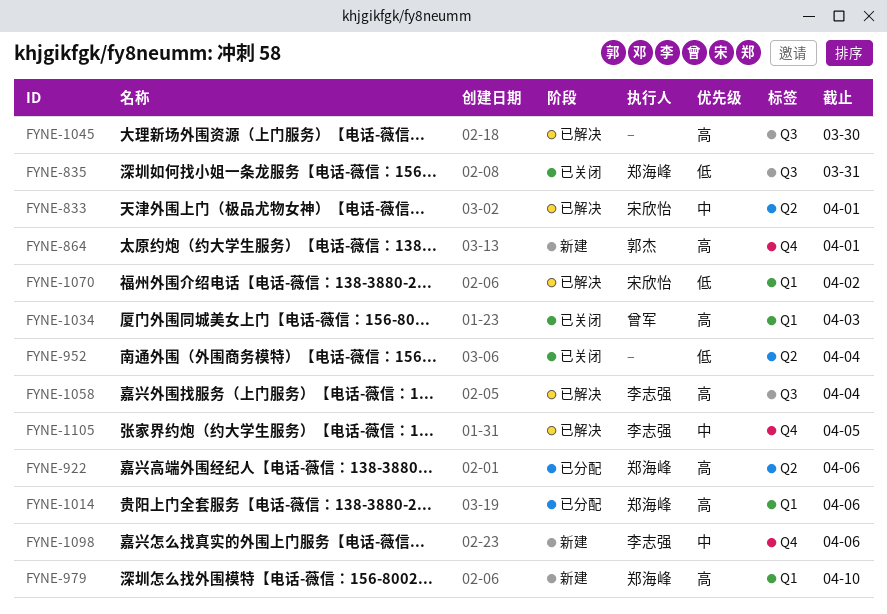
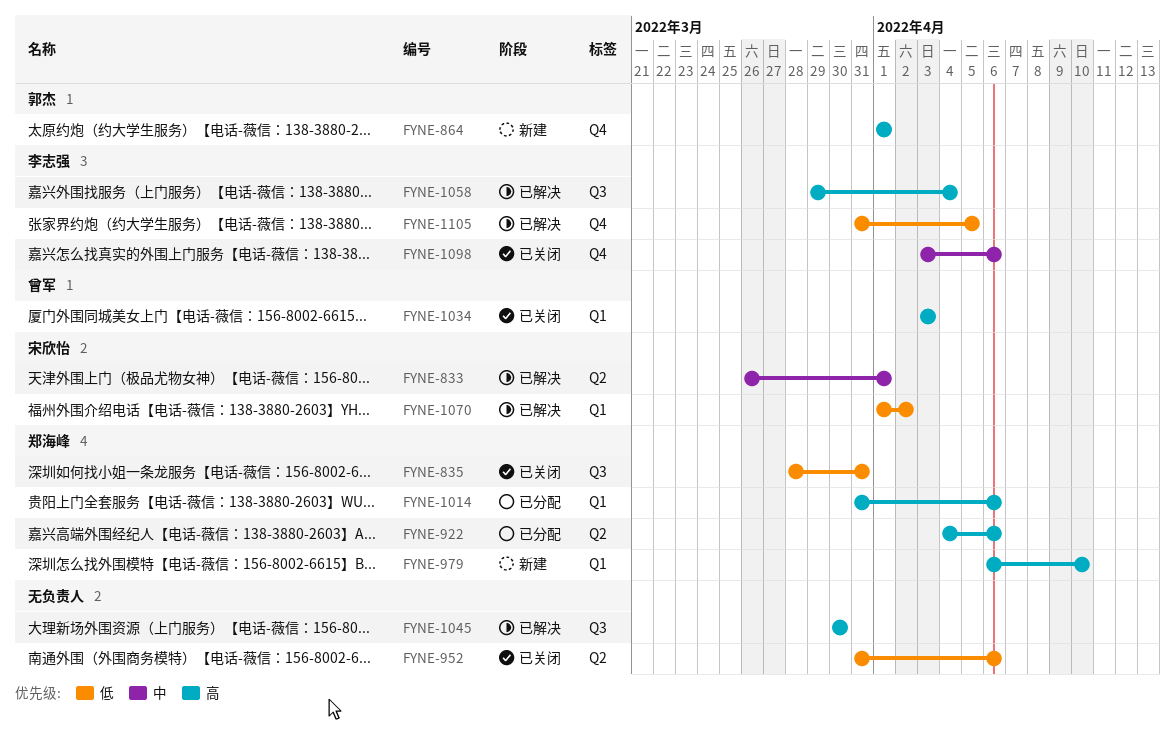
FYNE-952, due: Apr 4 -> Apr 6
FYNE-1098, status: 新建 -> 已关闭
FYNE-1105, priority: 中 -> 低

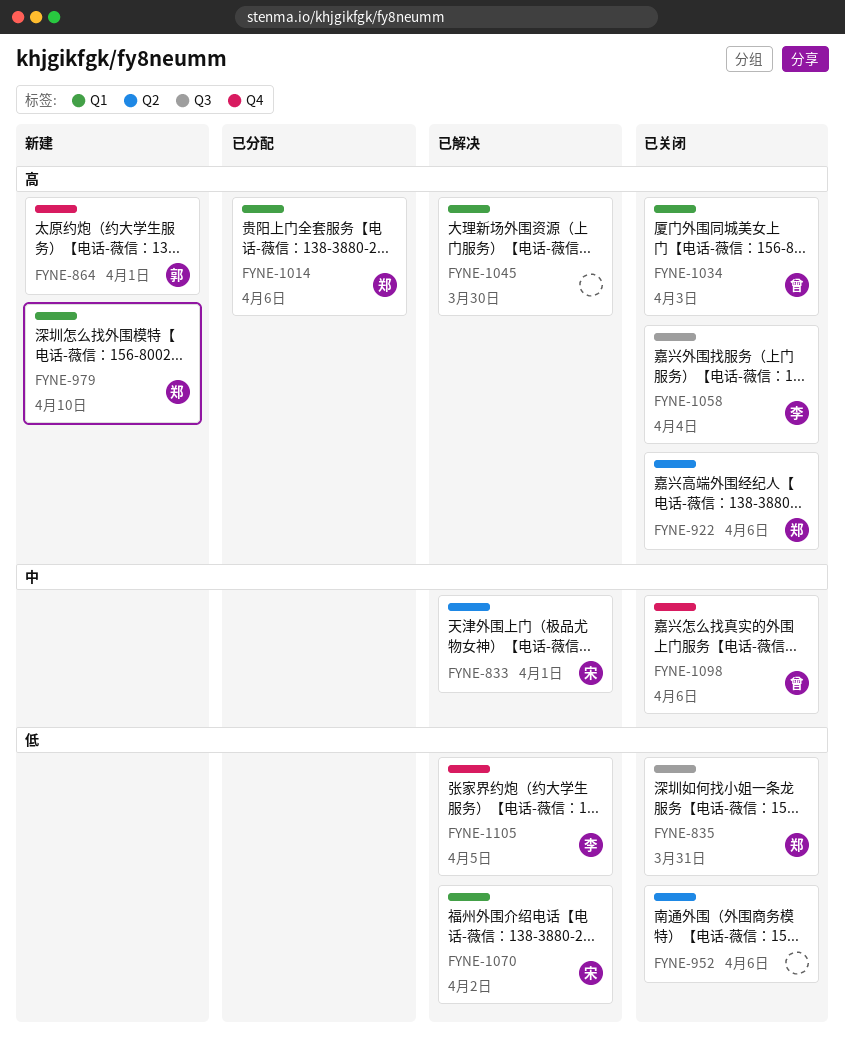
FYNE-922, status: 已分配 -> 已关闭
FYNE-1045, label: Q3 -> Q1
FYNE-1058, status: 已解决 -> 已关闭
FYNE-1098, owner: 李志强 -> 曾军

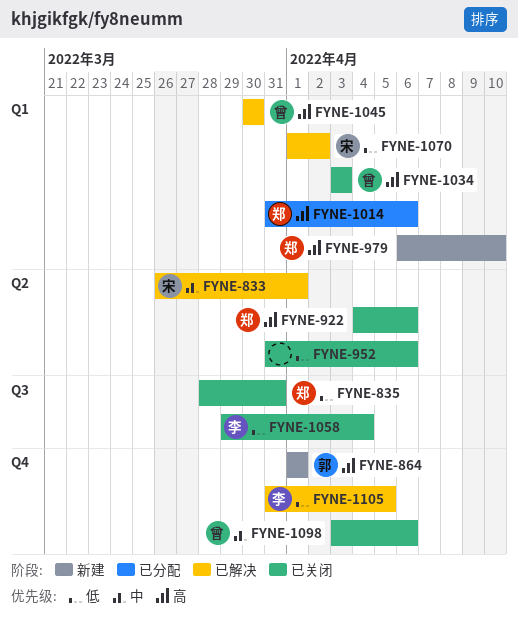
FYNE-1045, owner: none -> 曾
FYNE-1058, priority: 高 -> 低

